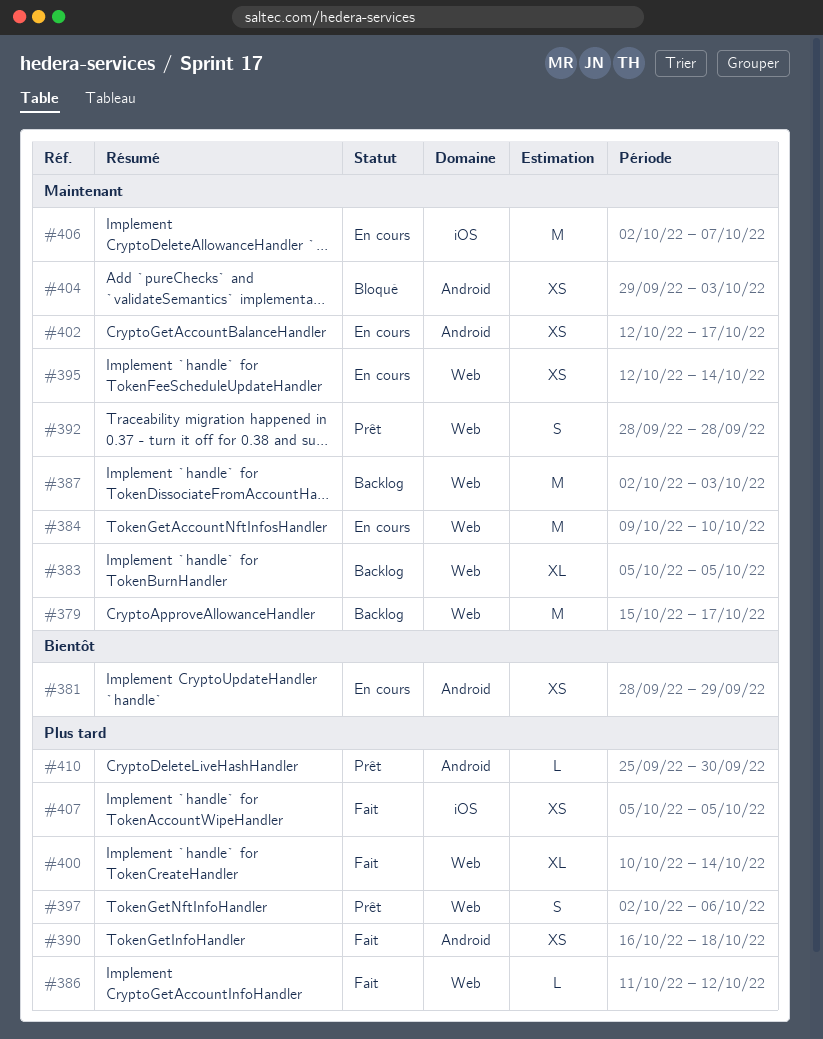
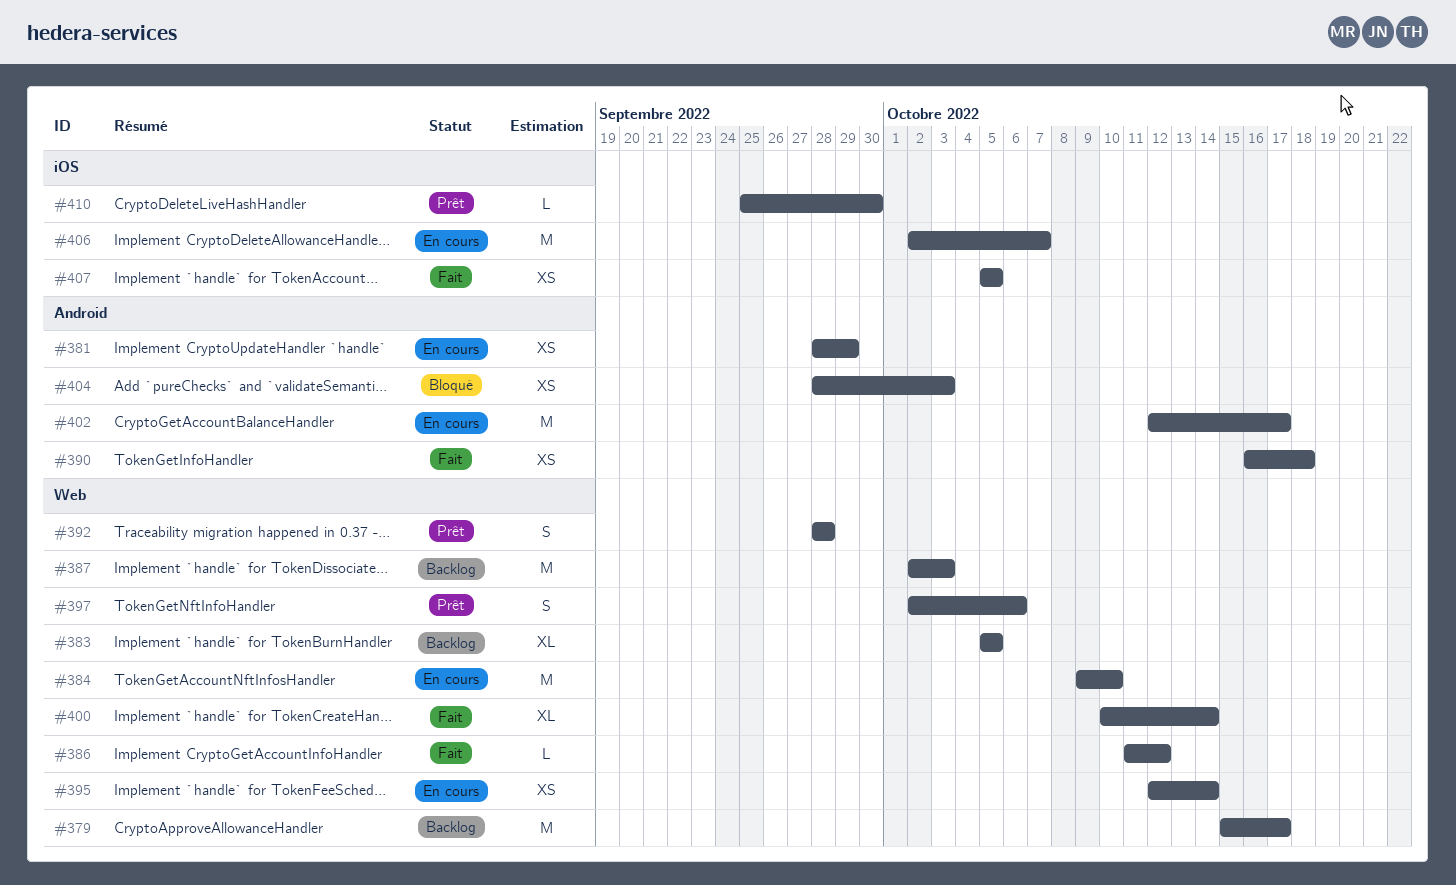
#402, estimate: XS -> M
#404, start: Sep 29 -> Sep 28
#410, label: Android -> iOS

